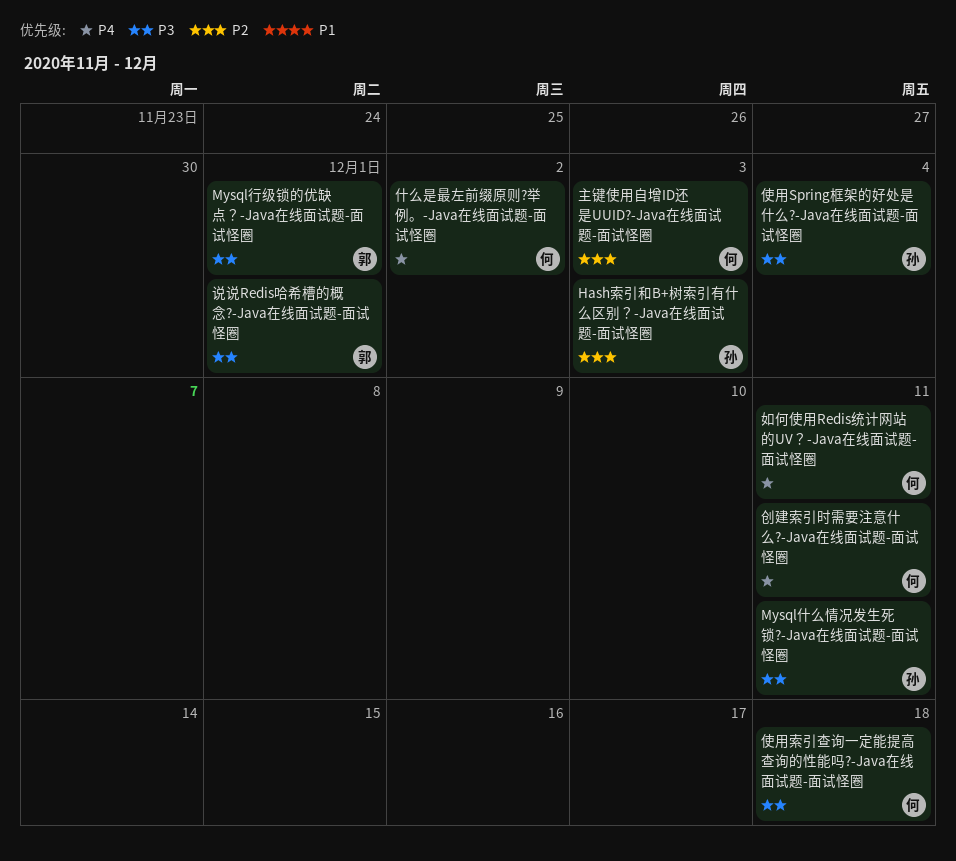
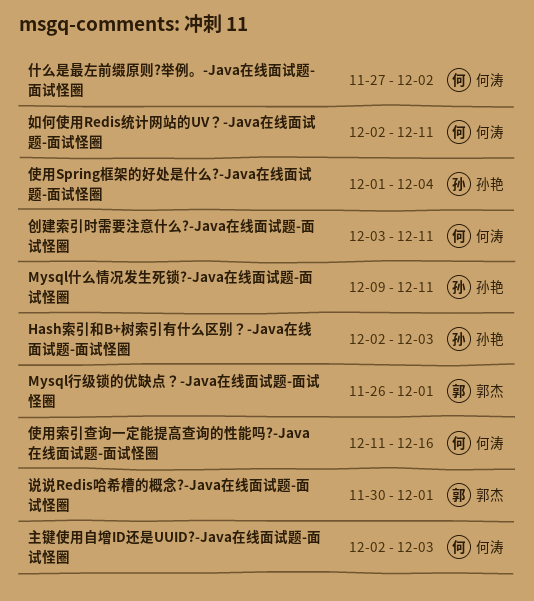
使用索引查询一定能提高查询的性能吗?-Java在线面试题-面试怪圈, due: Dec 18 -> Dec 16

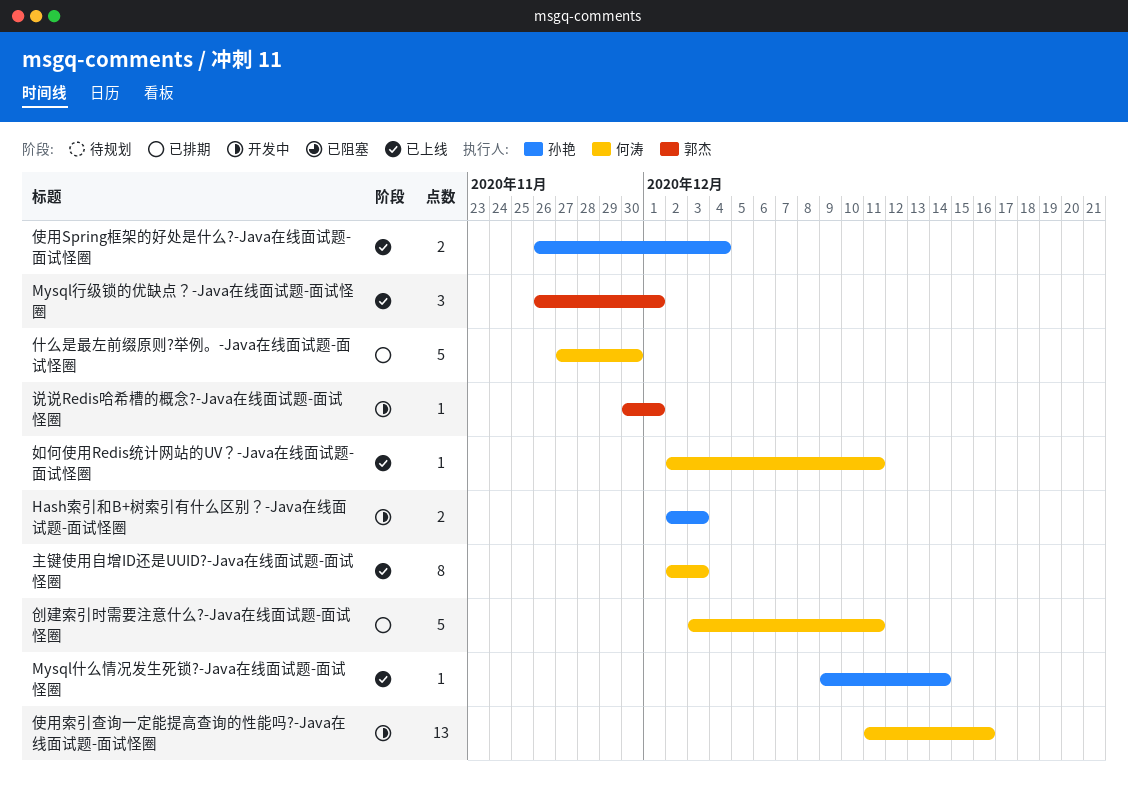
Mysql什么情况发生死锁?-Java在线面试题-面试怪圈, due: Dec 11 -> Dec 14
什么是最左前缀原则?举例。-Java在线面试题-面试怪圈, due: Dec 2 -> Nov 30
使用Spring框架的好处是什么?-Java在线面试题-面试怪圈, start: Dec 1 -> Nov 26

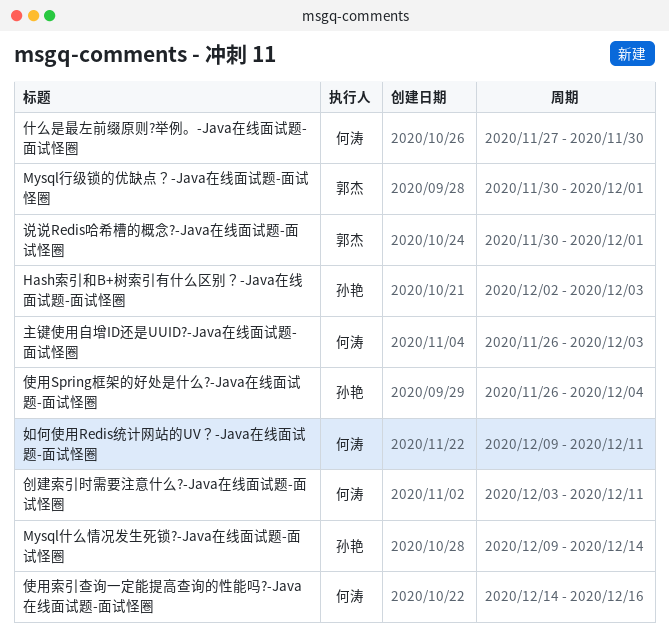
Mysql行级锁的优缺点？-Java在线面试题-面试怪圈, start: Nov 26 -> Nov 30
主键使用自增ID还是UUID?-Java在线面试题-面试怪圈, start: Dec 2 -> Nov 26
使用索引查询一定能提高查询的性能吗?-Java在线面试题-面试怪圈, start: Dec 11 -> Dec 14
如何使用Redis统计网站的UV？-Java在线面试题-面试怪圈, start: Dec 2 -> Dec 9

